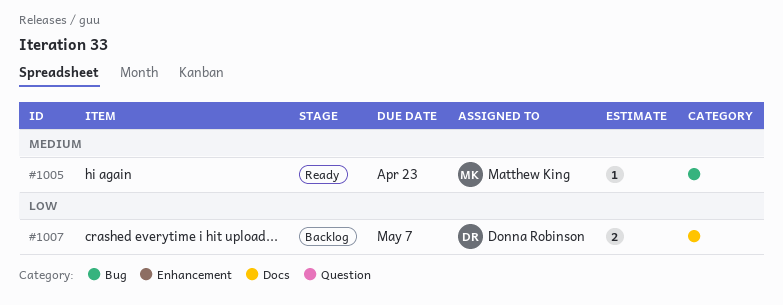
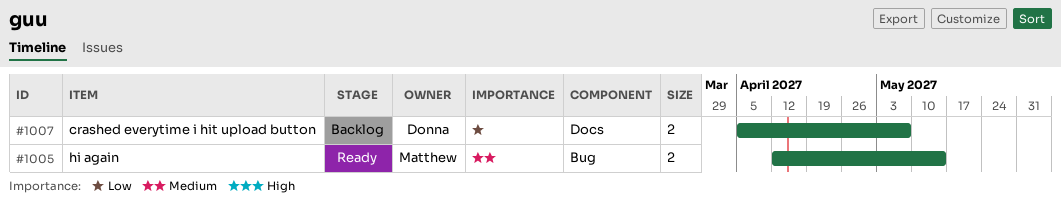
#1005, estimate: 1 -> 2
#1005, due: Apr 23 -> May 14

